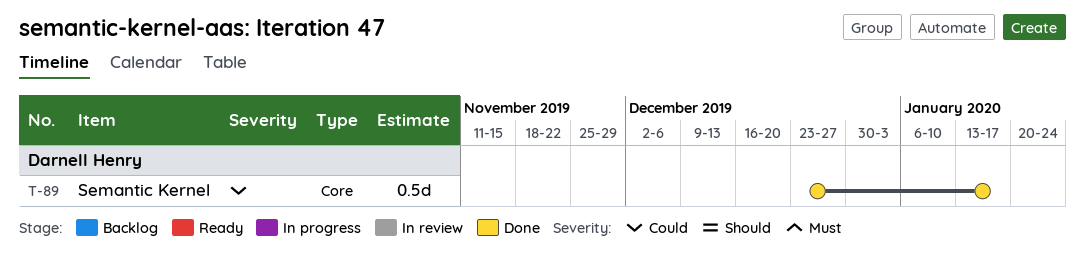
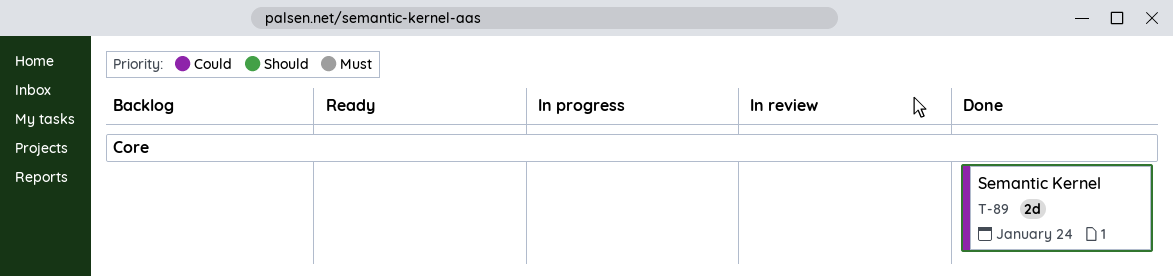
T-89, estimate: 0.5d -> 2d
T-89, due: Jan 17 -> Jan 24

